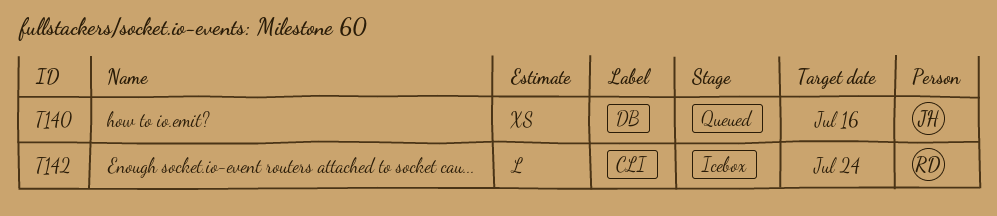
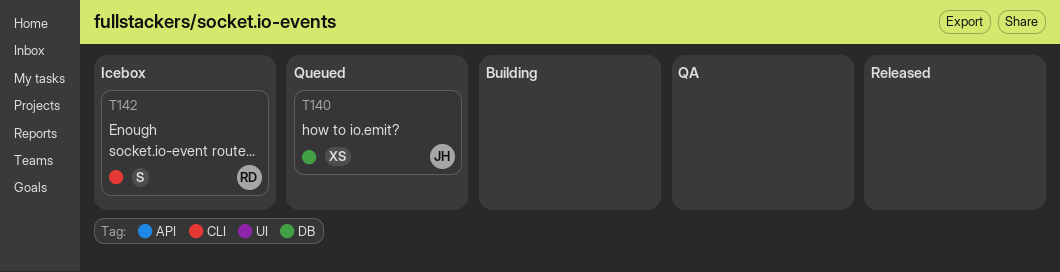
T142, estimate: L -> S

